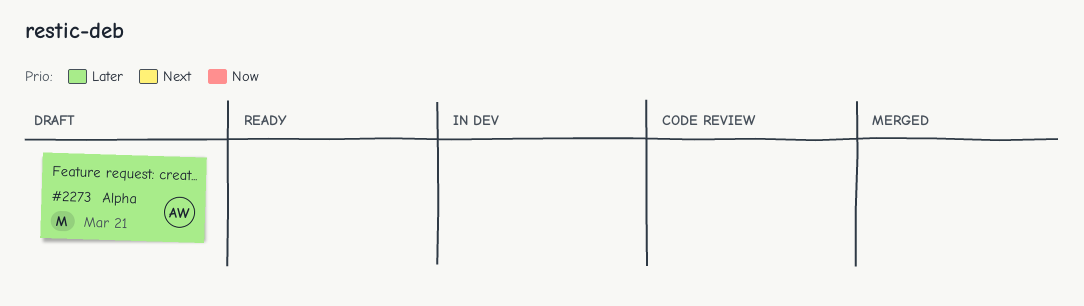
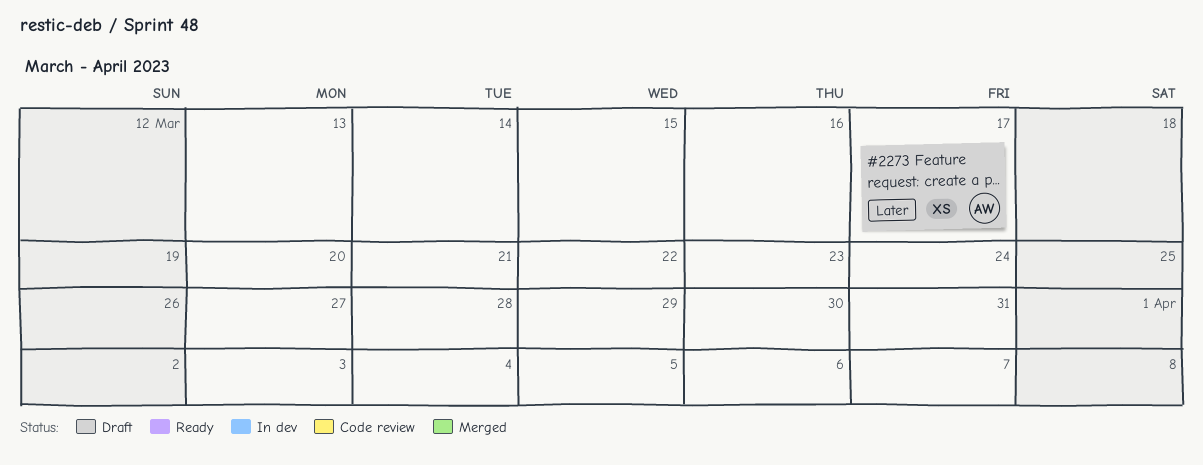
#2273, estimate: M -> XS
#2273, due: Mar 21 -> Mar 17

